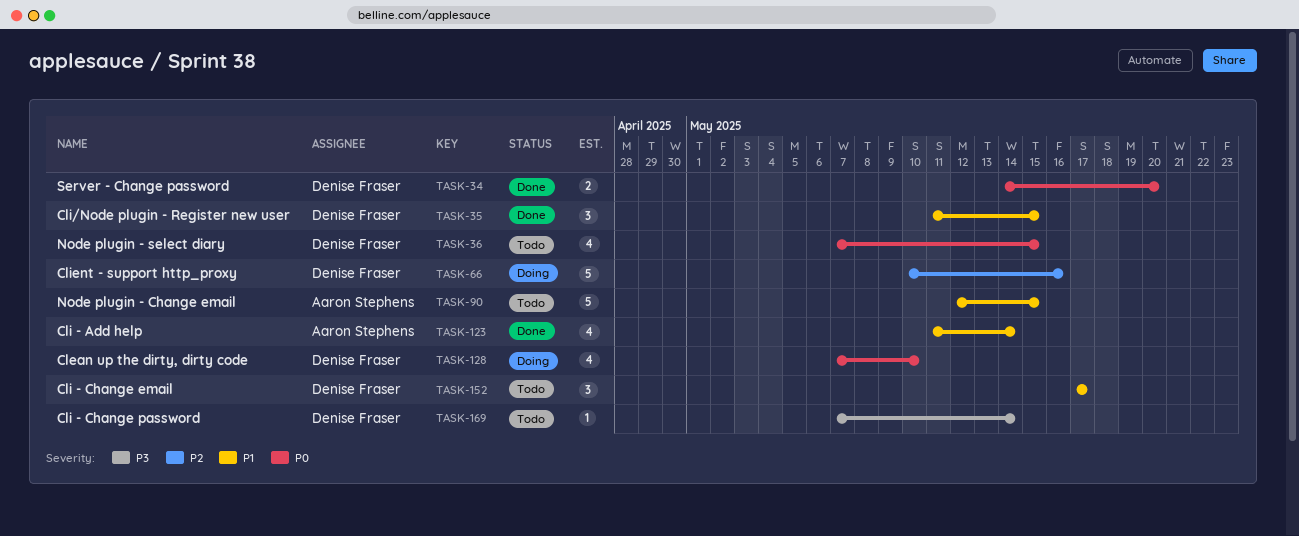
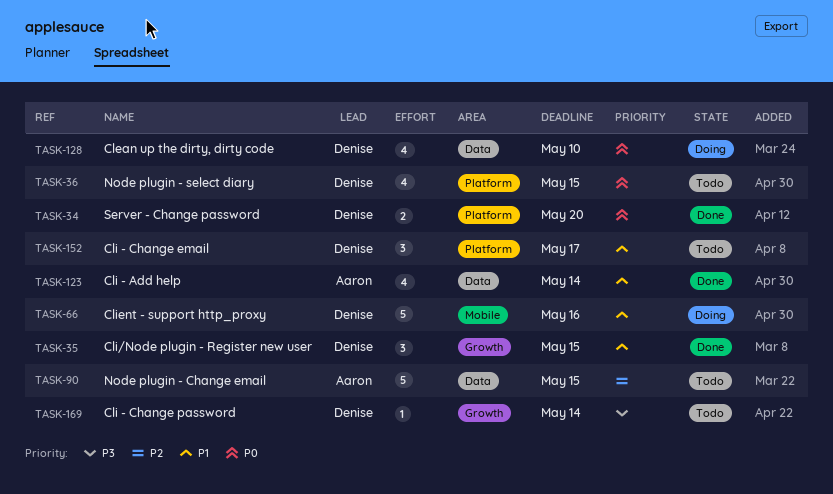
TASK-66, priority: P2 -> P1
TASK-90, priority: P1 -> P2

